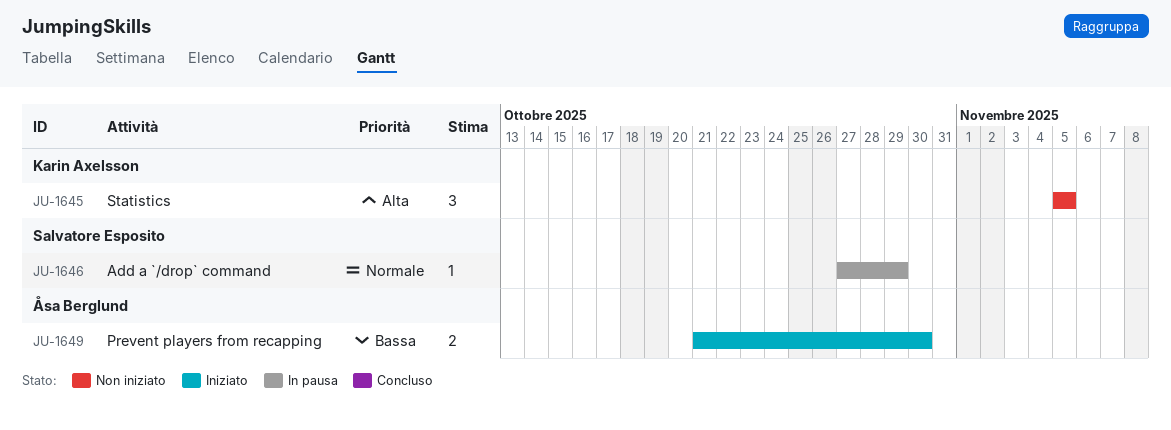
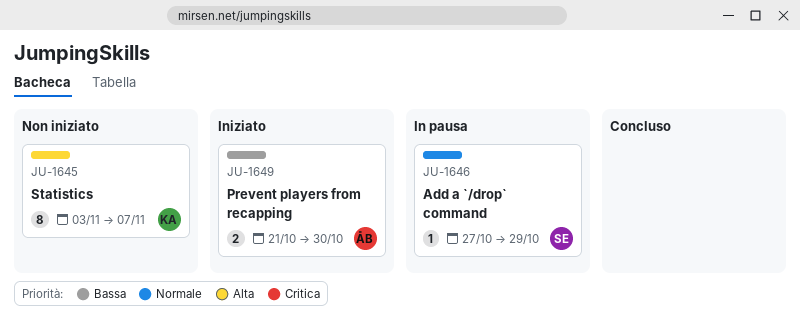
JU-1645, estimate: 3 -> 8
JU-1645, start: Nov 5 -> Nov 3
JU-1645, due: Nov 5 -> Nov 7

